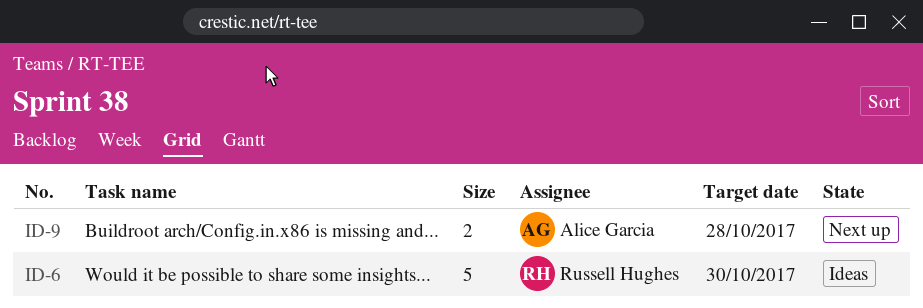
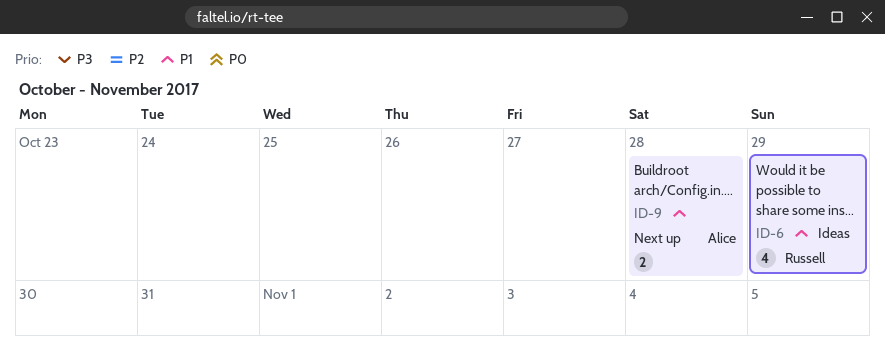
ID-6, estimate: 5 -> 4
ID-6, due: Oct 30 -> Oct 29

